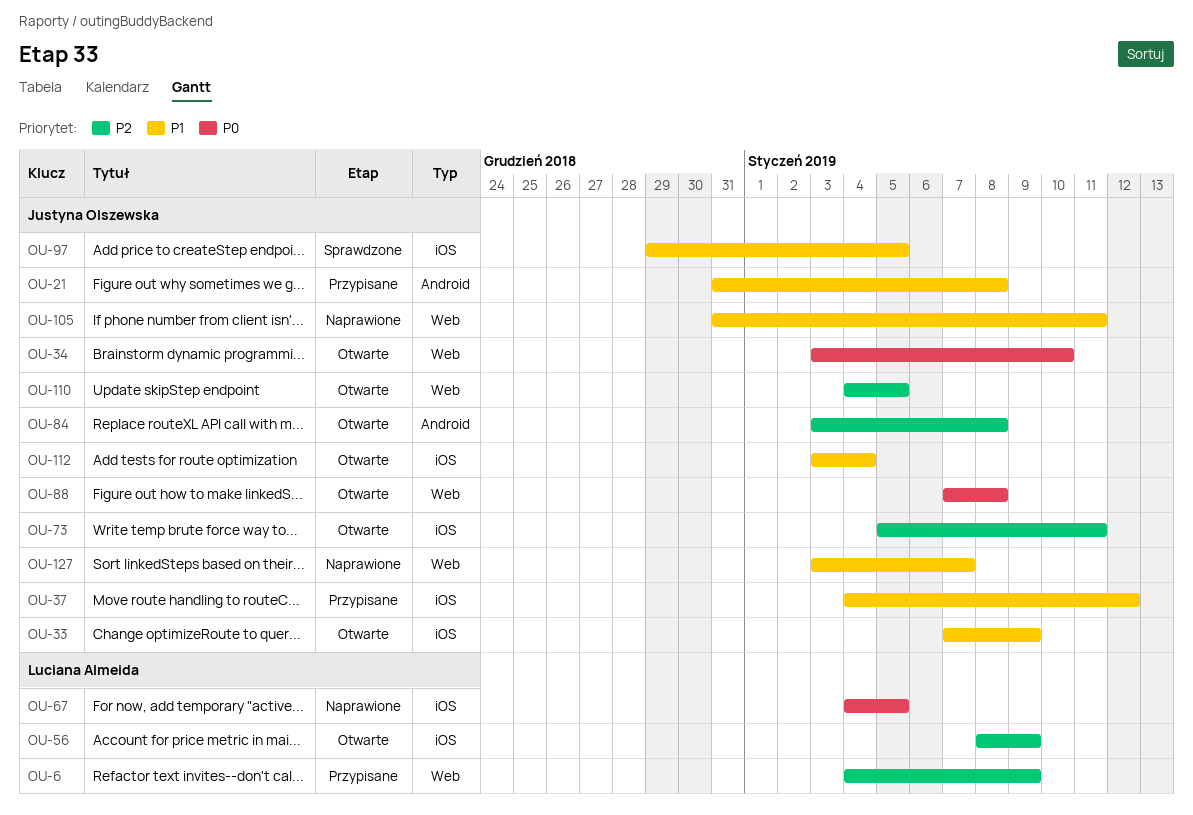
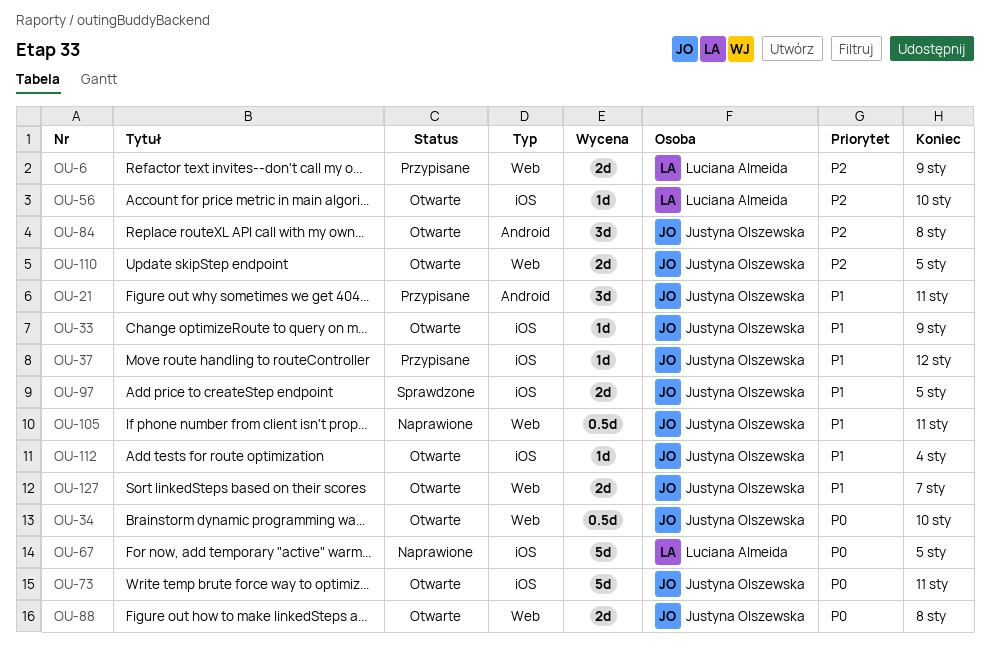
OU-21, due: Jan 8 -> Jan 11
OU-56, due: Jan 9 -> Jan 10
OU-73, priority: P2 -> P0
OU-127, status: Naprawione -> Otwarte

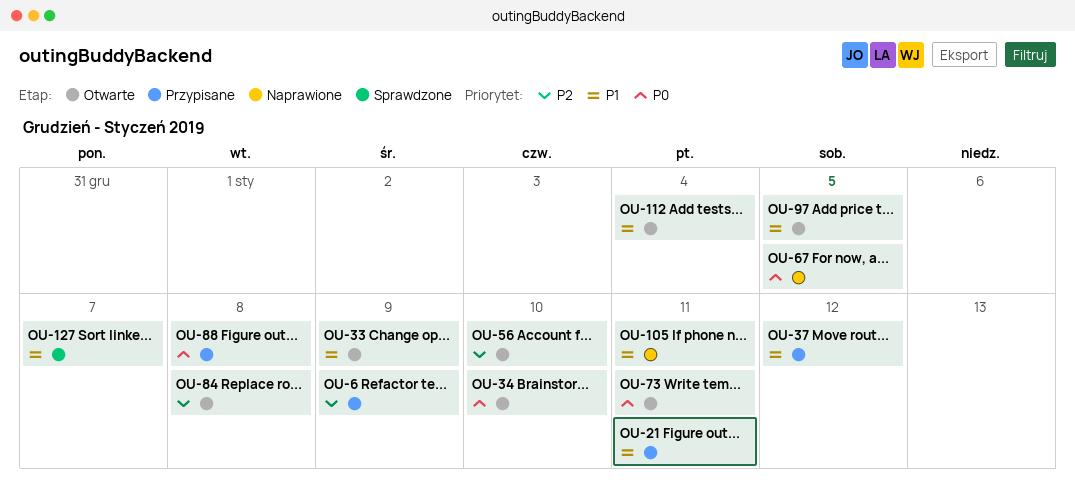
OU-88, status: Otwarte -> Przypisane
OU-97, status: Sprawdzone -> Otwarte
OU-110: present -> none
OU-127, status: Otwarte -> Sprawdzone

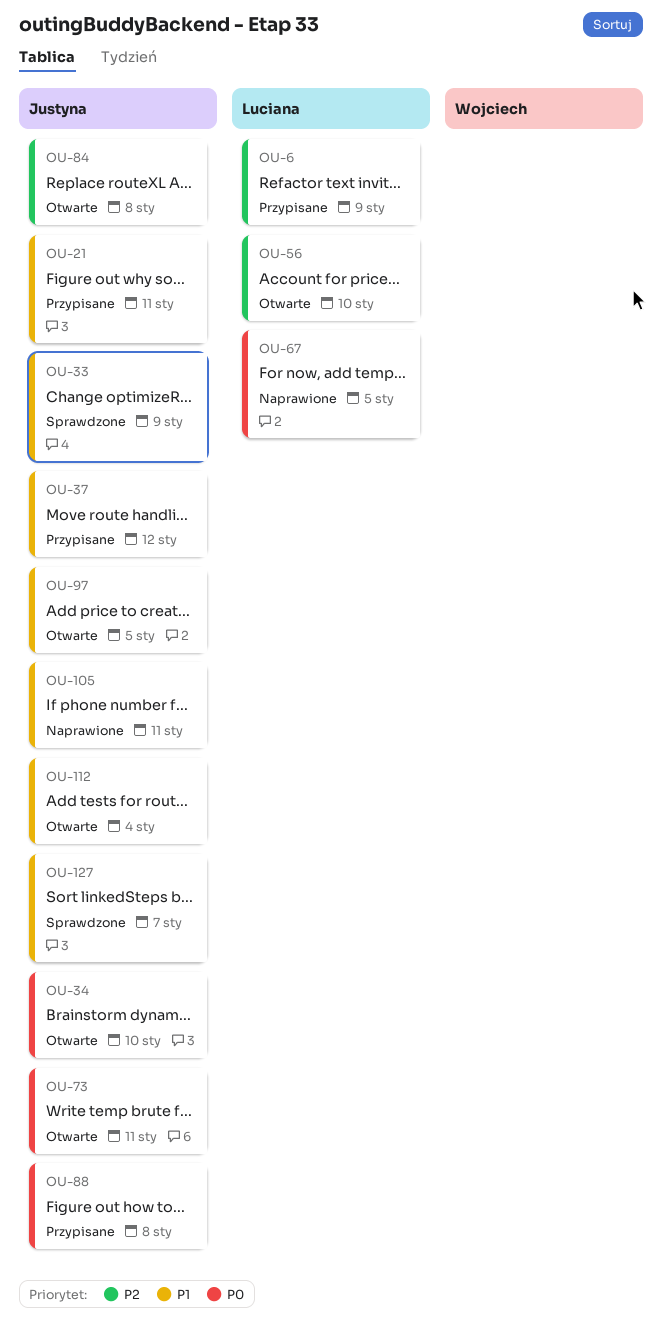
OU-33, status: Otwarte -> Sprawdzone

